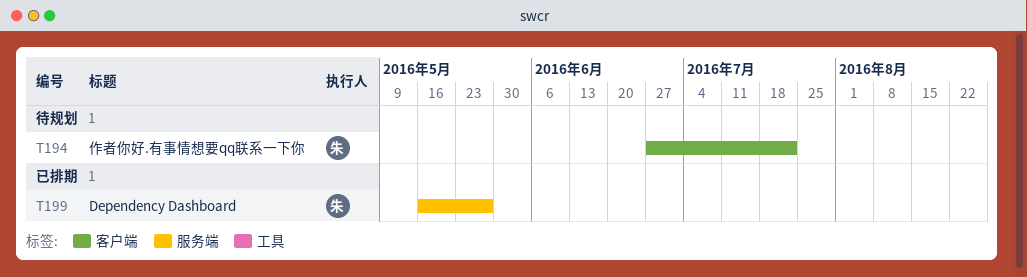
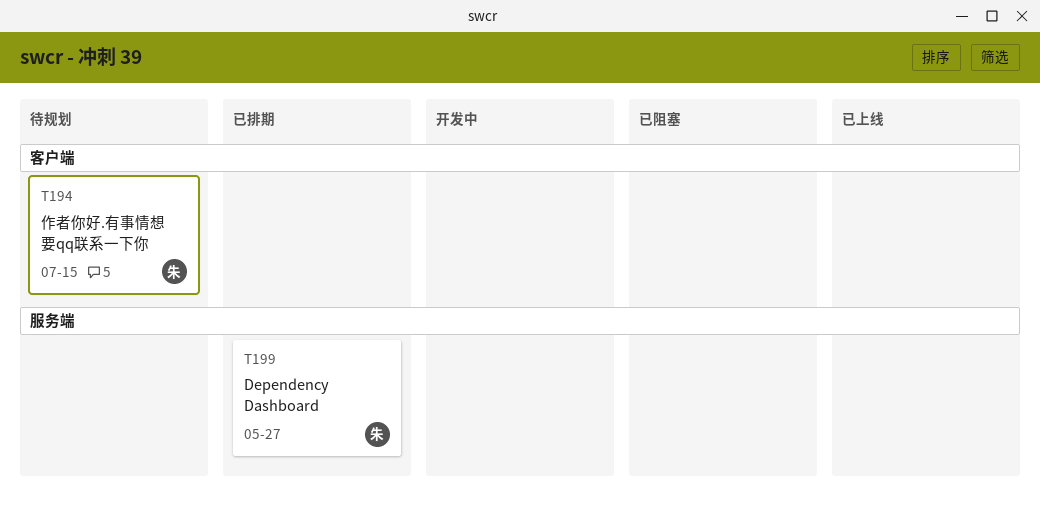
T194, due: Jul 22 -> Jul 15

